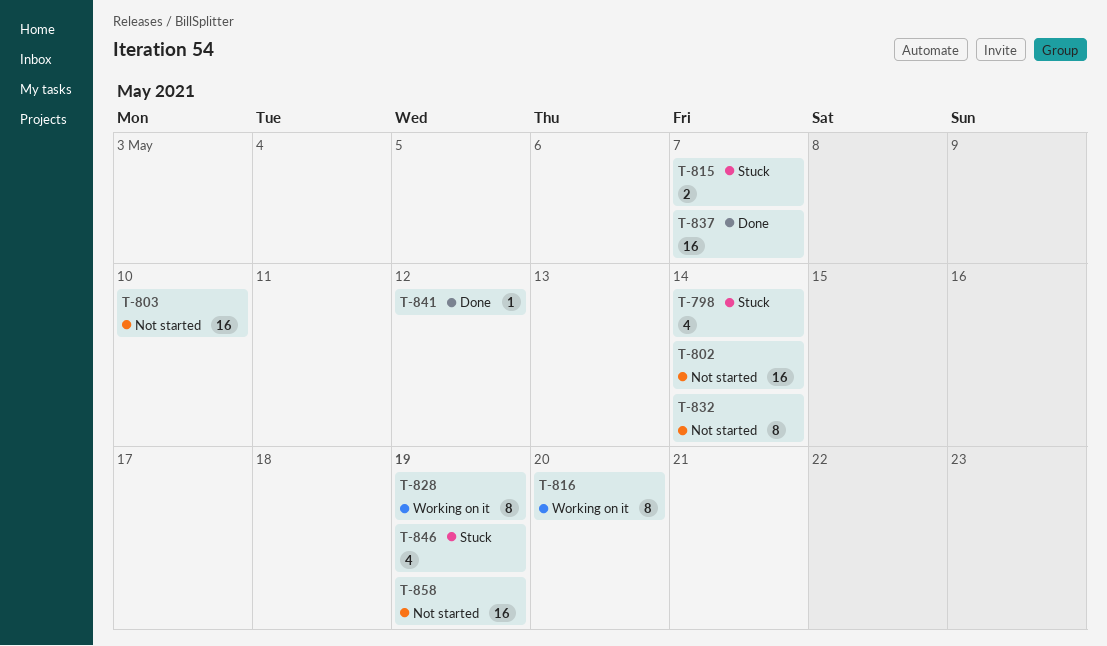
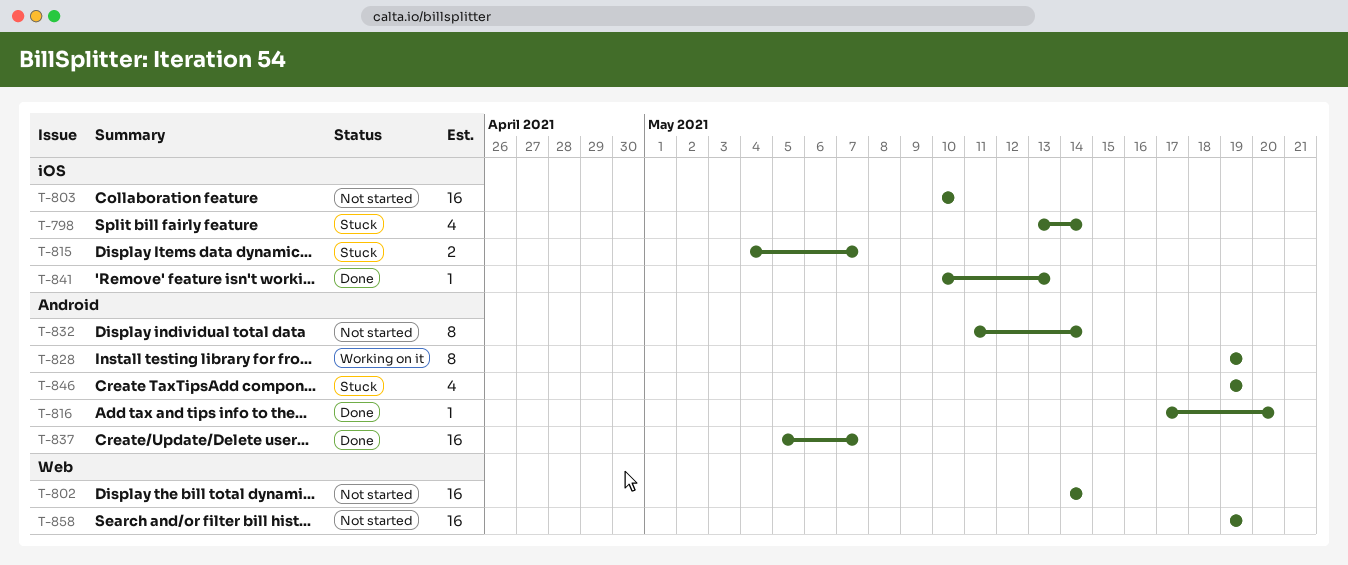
T-816, status: Working on it -> Done
T-816, estimate: 8 -> 1
T-841, due: May 12 -> May 13

